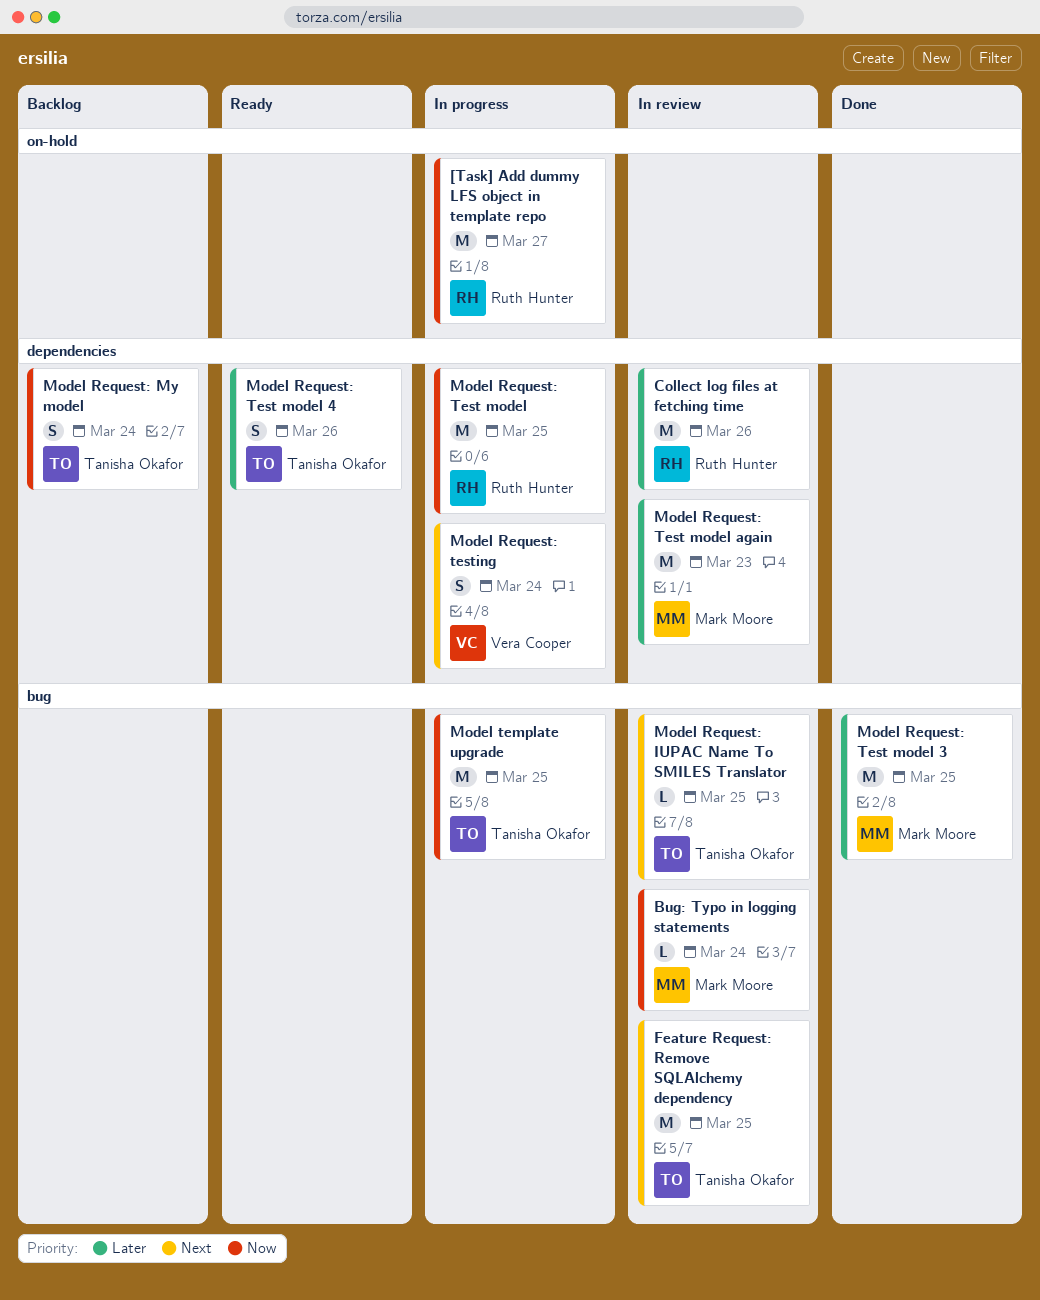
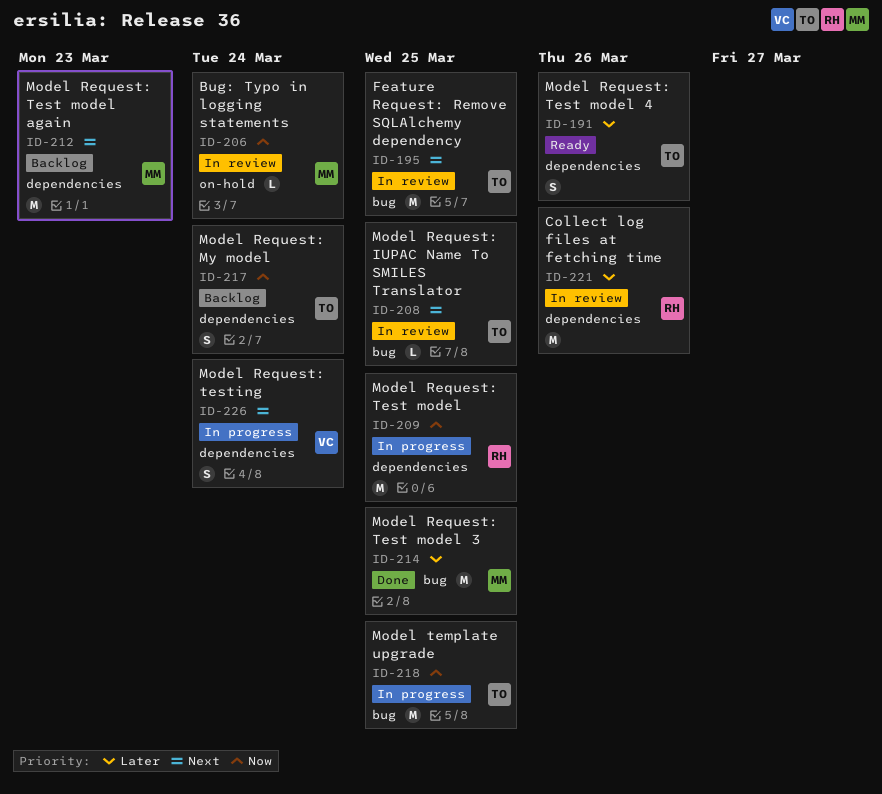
[Task] Add dummy LFS object in template repo: present -> none
Bug: Typo in logging statements, label: bug -> on-hold
Model Request: Test model again, status: In review -> Backlog
Model Request: Test model again, priority: Later -> Next

